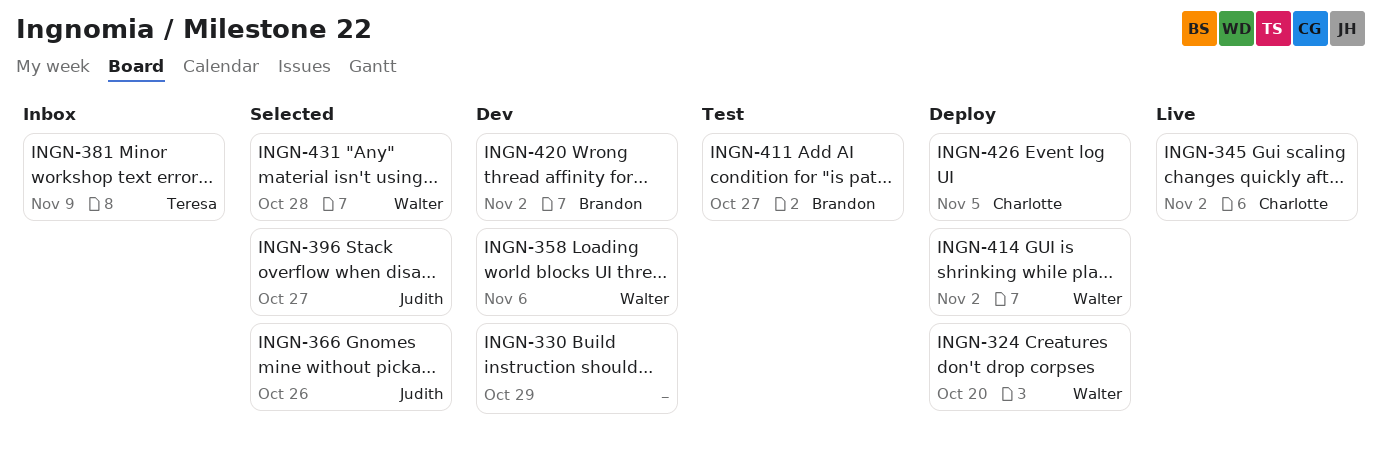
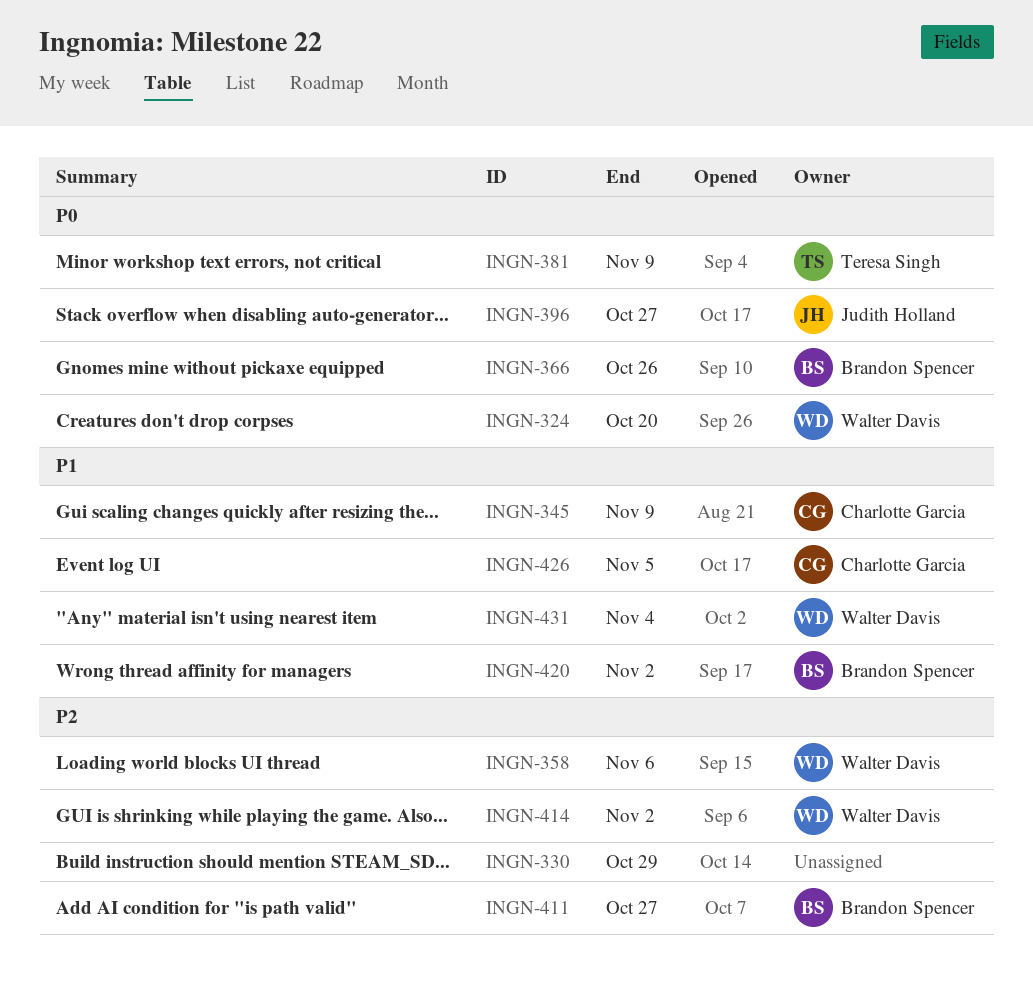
INGN-345, due: Nov 2 -> Nov 9
INGN-366, owner: Judith Holland -> Brandon Spencer
INGN-431, due: Oct 28 -> Nov 4

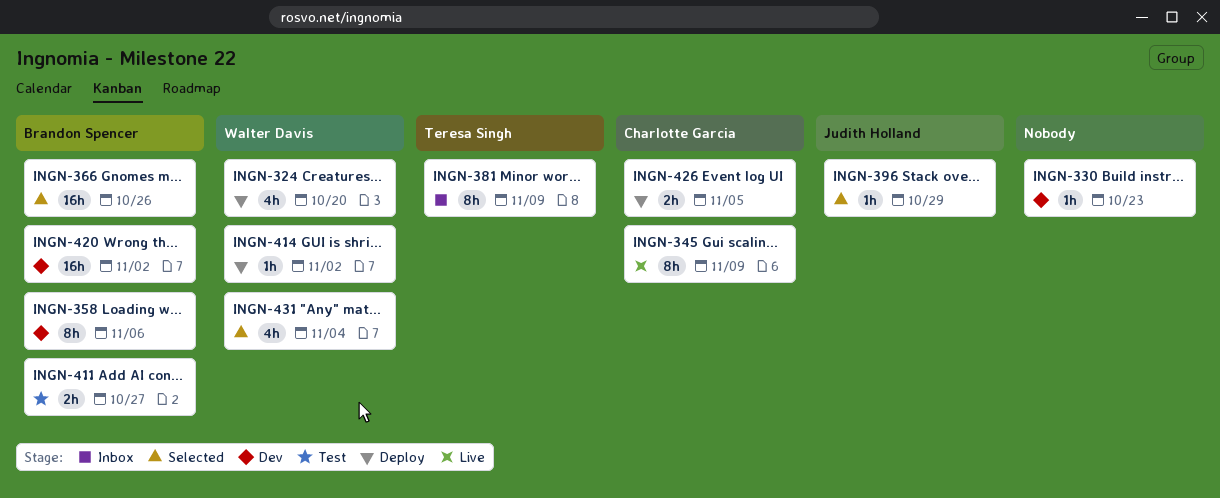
INGN-330, due: Oct 29 -> Oct 23
INGN-358, owner: Walter Davis -> Brandon Spencer
INGN-396, due: Oct 27 -> Oct 29

